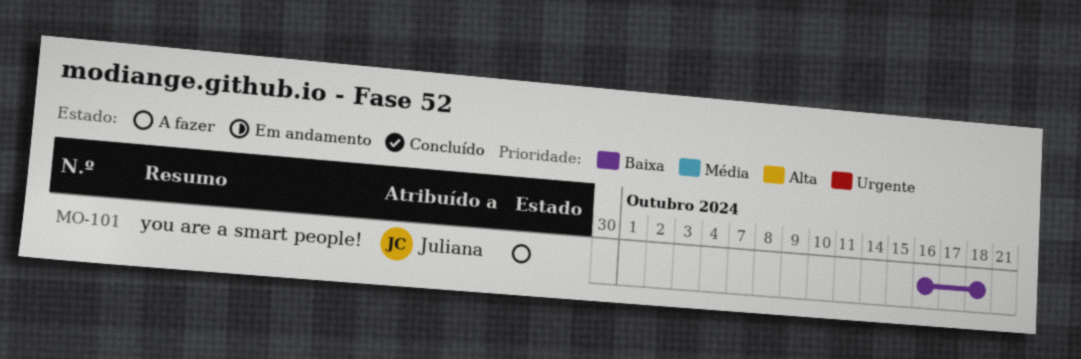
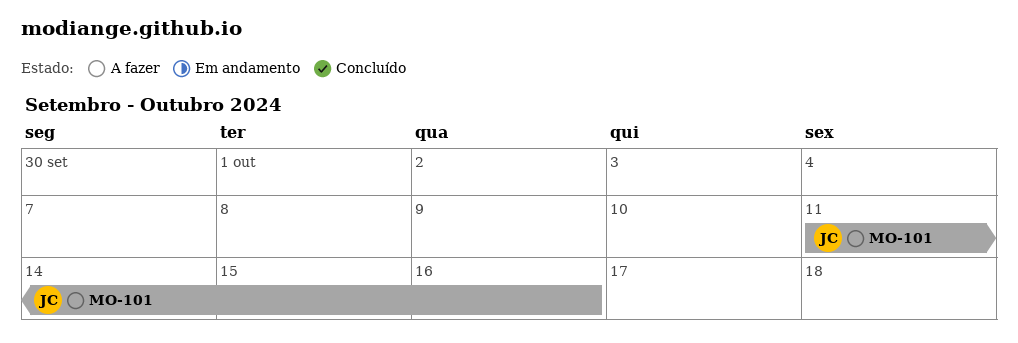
MO-101, start: Oct 16 -> Oct 11
MO-101, due: Oct 18 -> Oct 16

